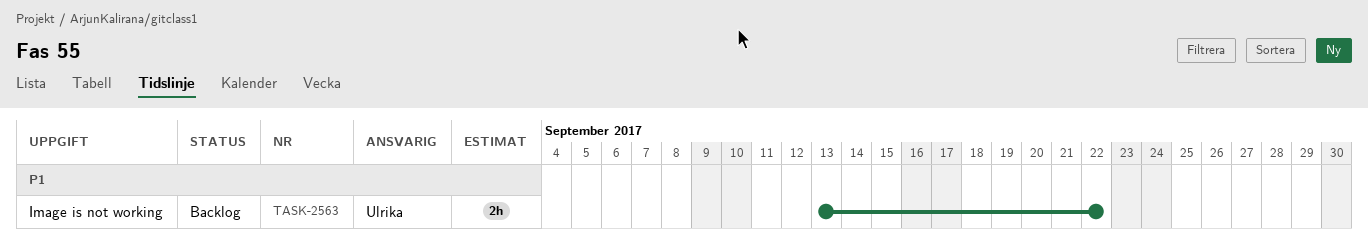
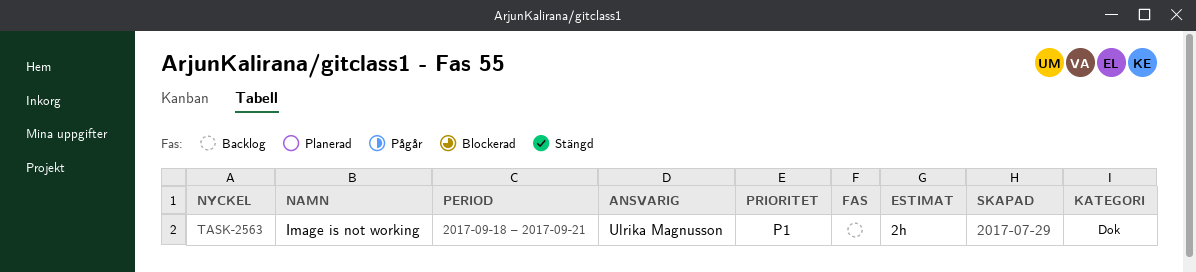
TASK-2563, start: Sep 13 -> Sep 18
TASK-2563, due: Sep 22 -> Sep 21

